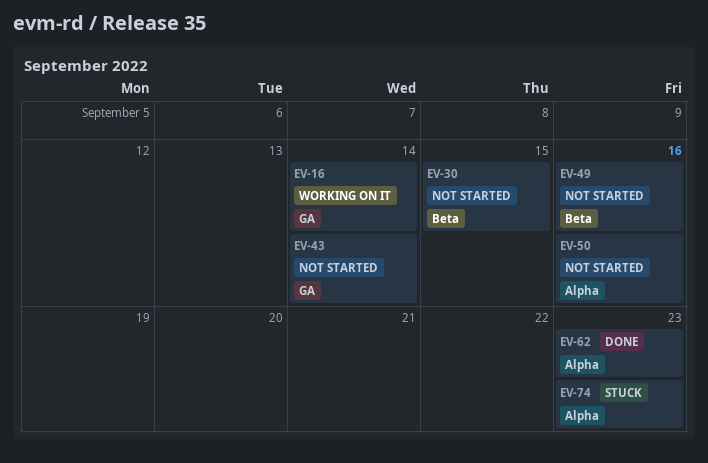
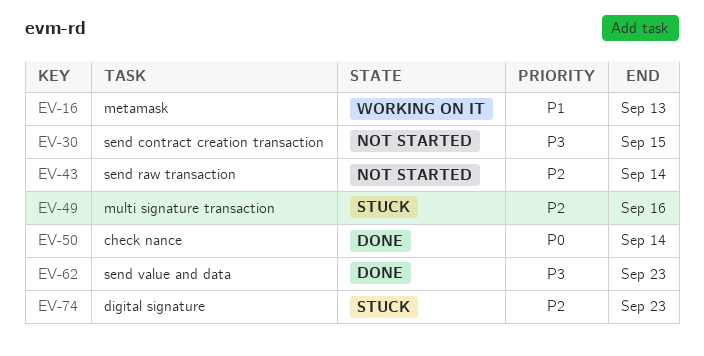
EV-16, due: Sep 14 -> Sep 13
EV-49, status: Not started -> Stuck
EV-50, status: Not started -> Done
EV-50, due: Sep 16 -> Sep 14

